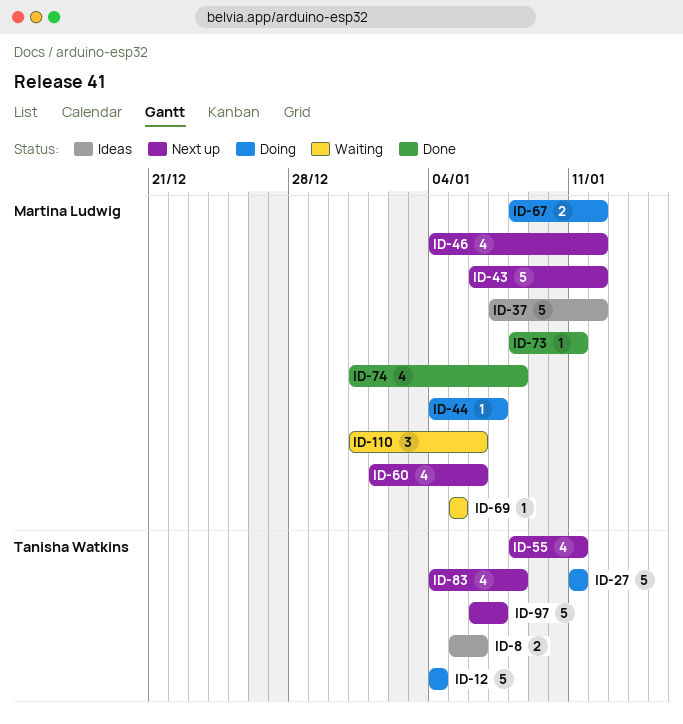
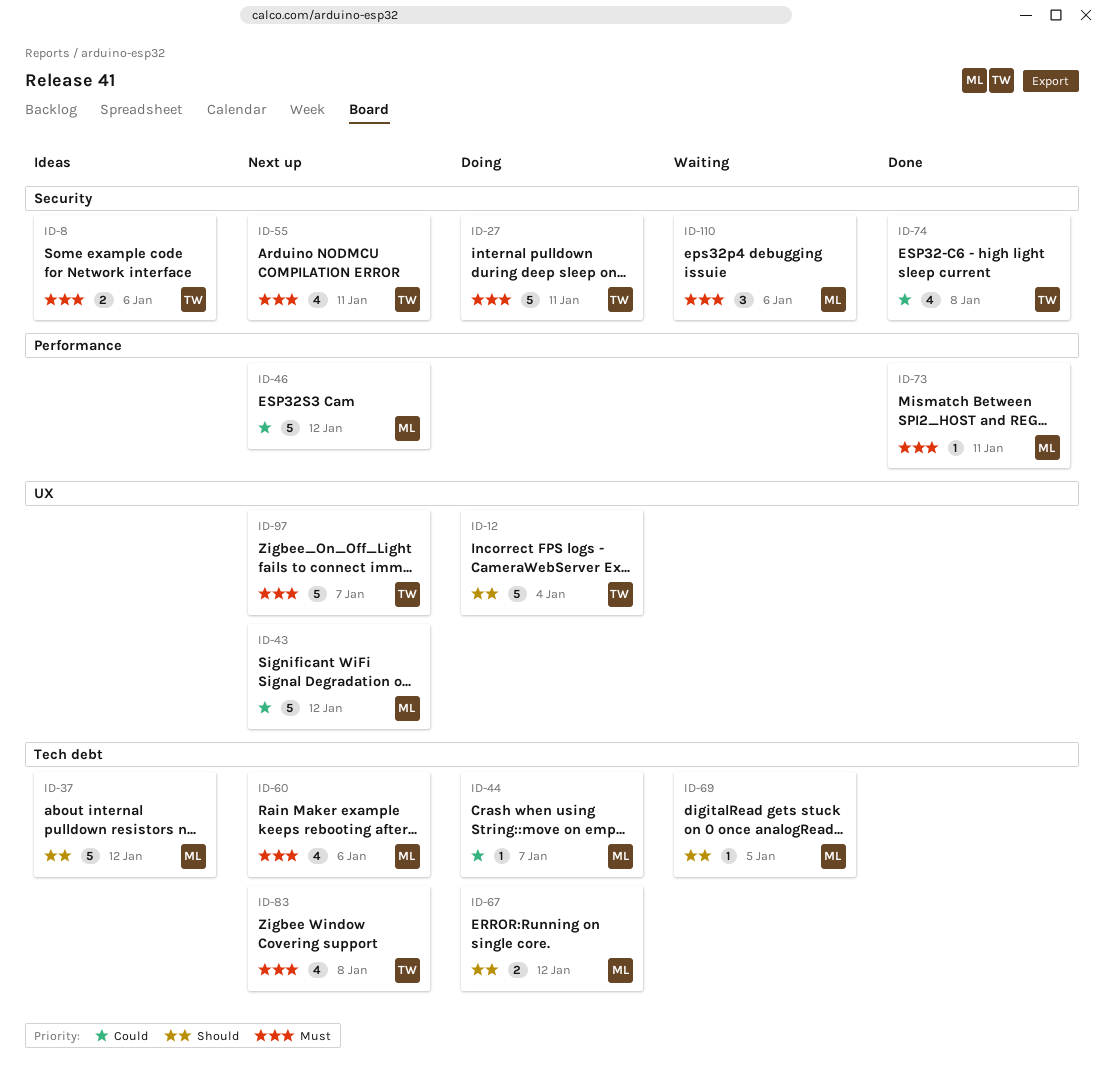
ID-46, estimate: 4 -> 5
ID-74, owner: Martina Ludwig -> Tanisha Watkins

